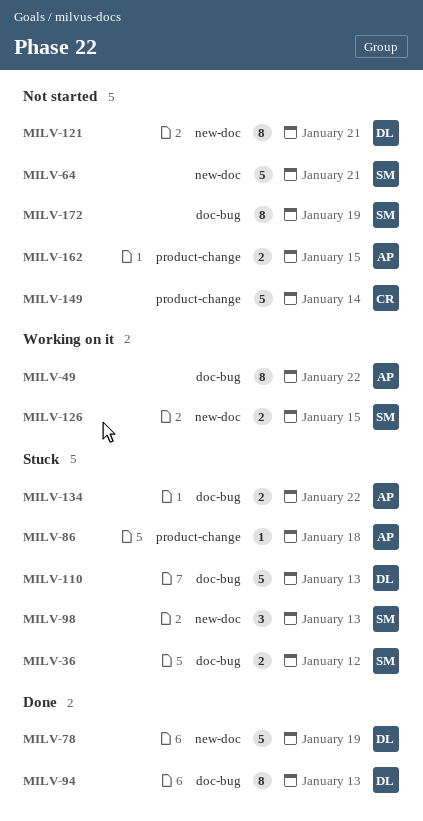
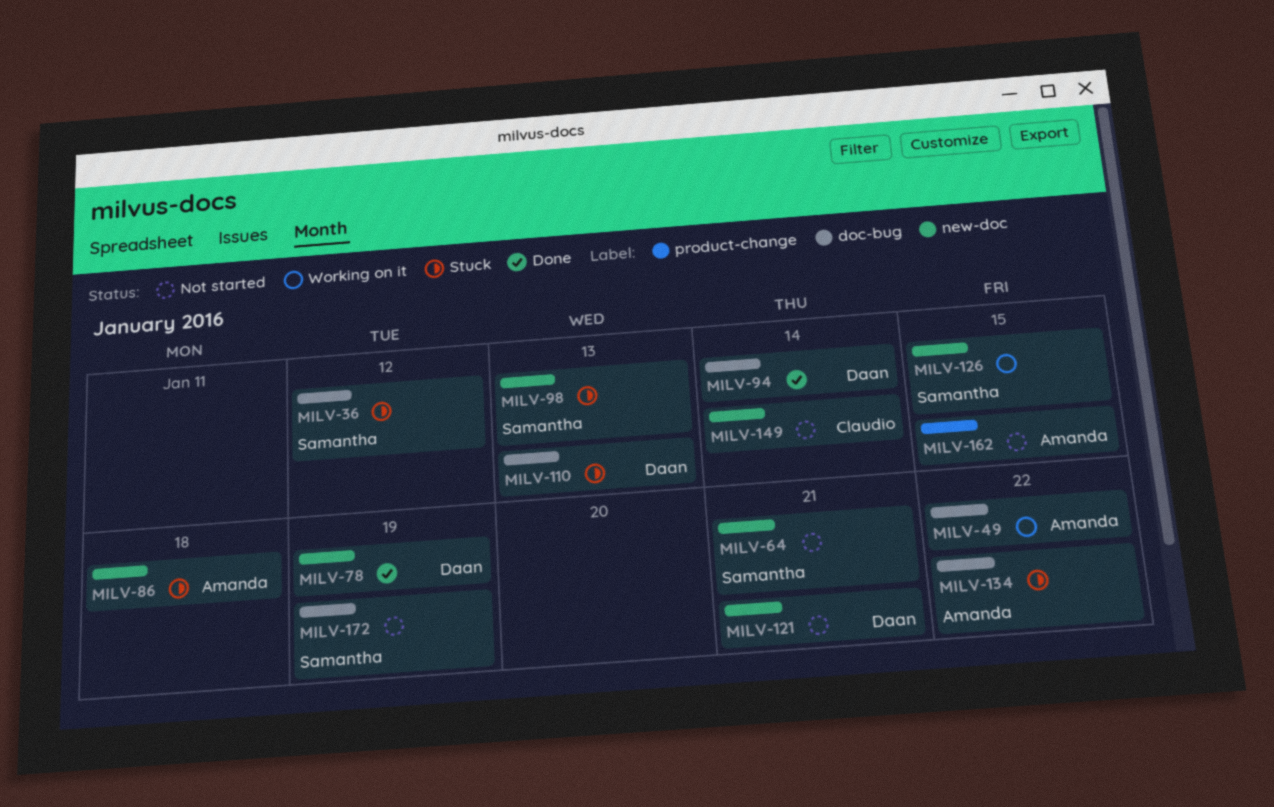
MILV-86, label: product-change -> new-doc
MILV-94, due: Jan 13 -> Jan 14
MILV-149, label: product-change -> new-doc

